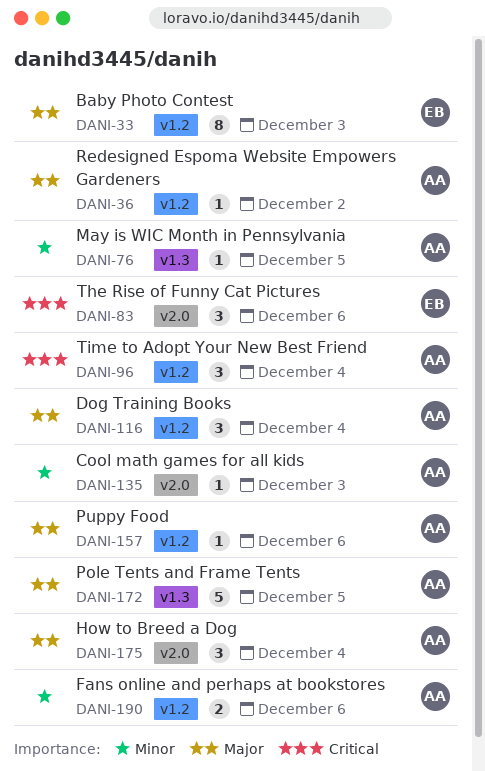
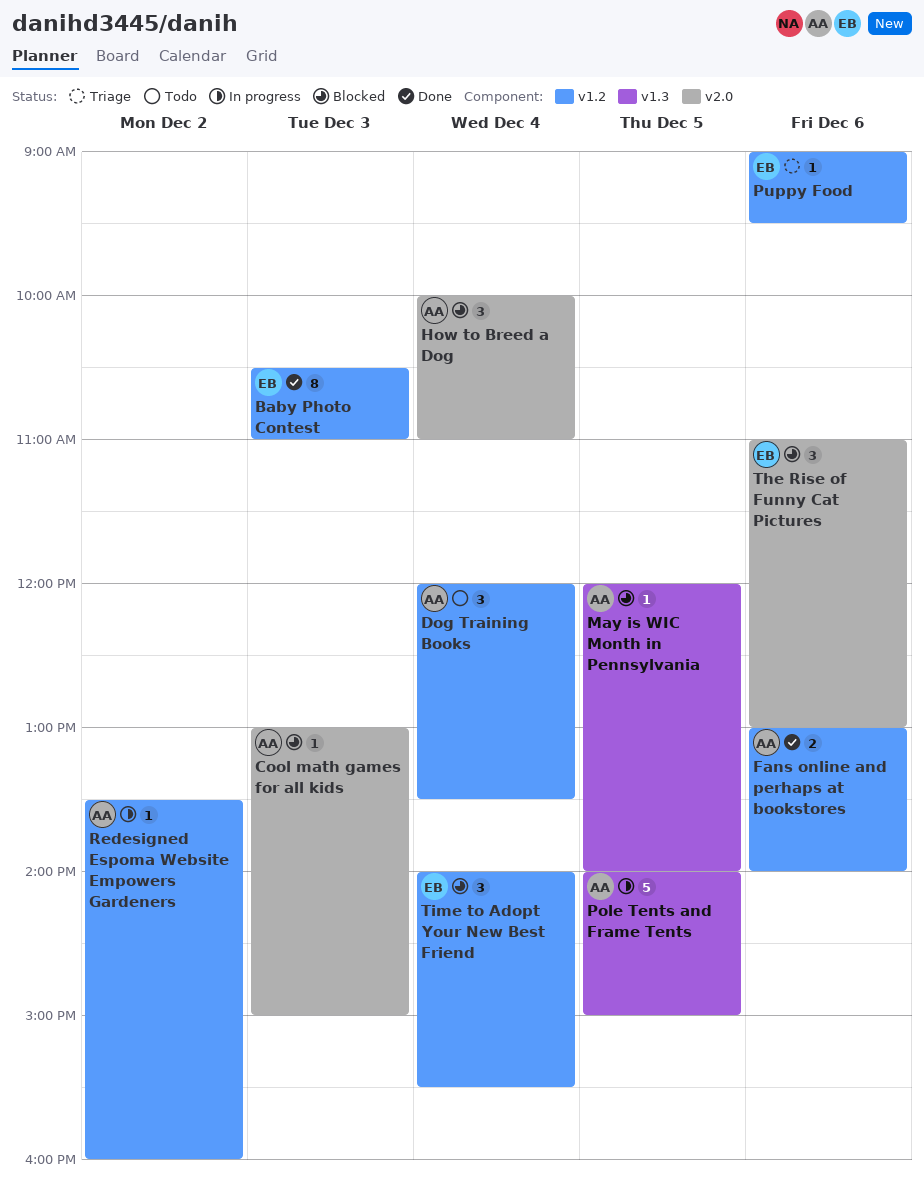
Puppy Food, owner: AA -> EB
Time to Adopt Your New Best Friend, owner: AA -> EB

